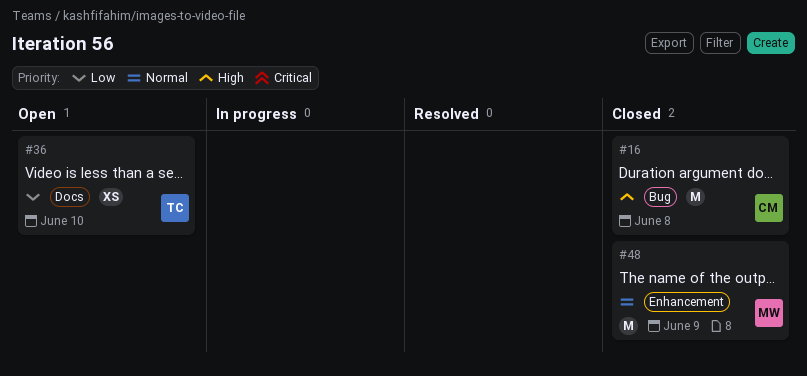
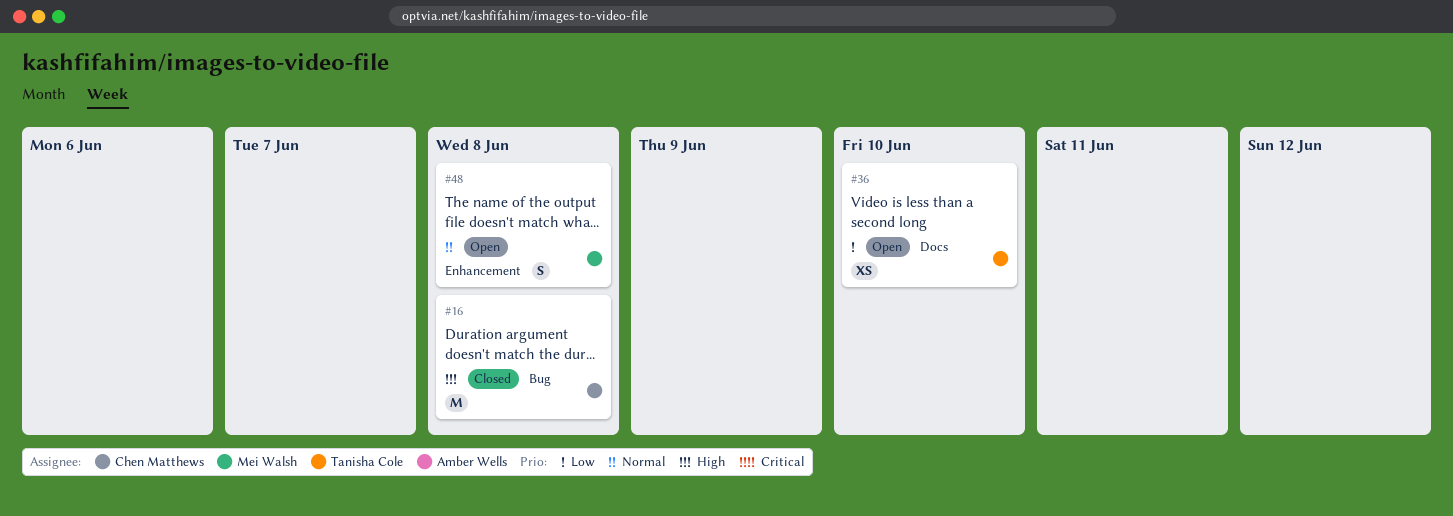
#48, status: Closed -> Open
#48, estimate: M -> S
#48, due: Jun 9 -> Jun 8

